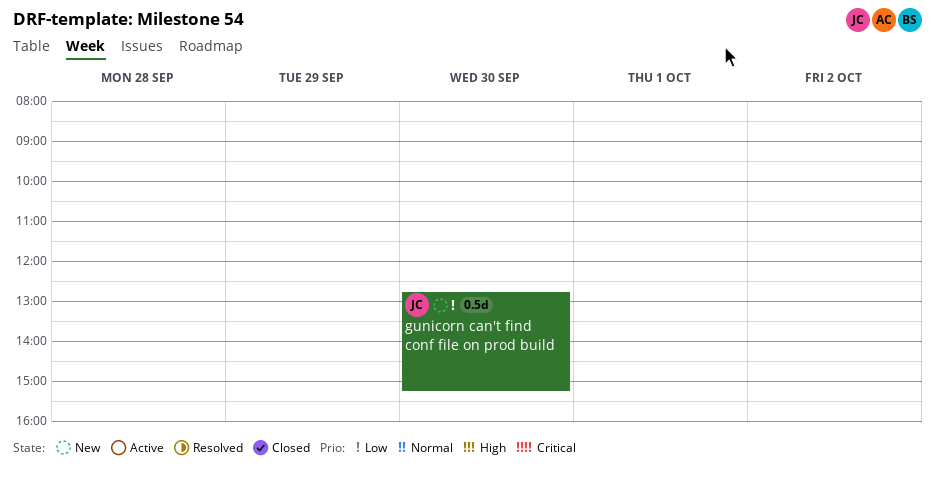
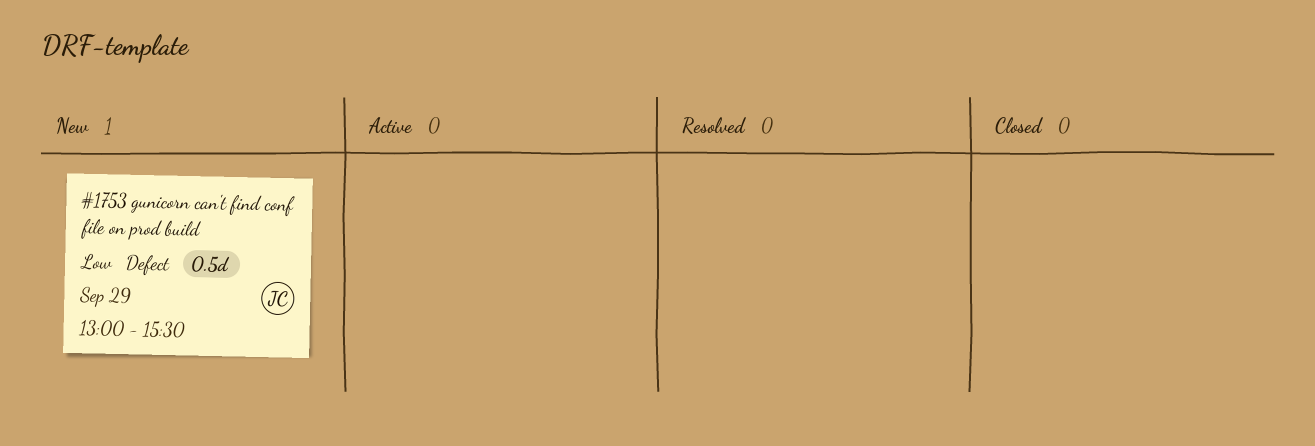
gunicorn can't find conf file on prod build, day: Sep 30 -> Sep 29
gunicorn can't find conf file on prod build, begins: 12:45 -> 13:00
gunicorn can't find conf file on prod build, ends: 15:15 -> 15:30

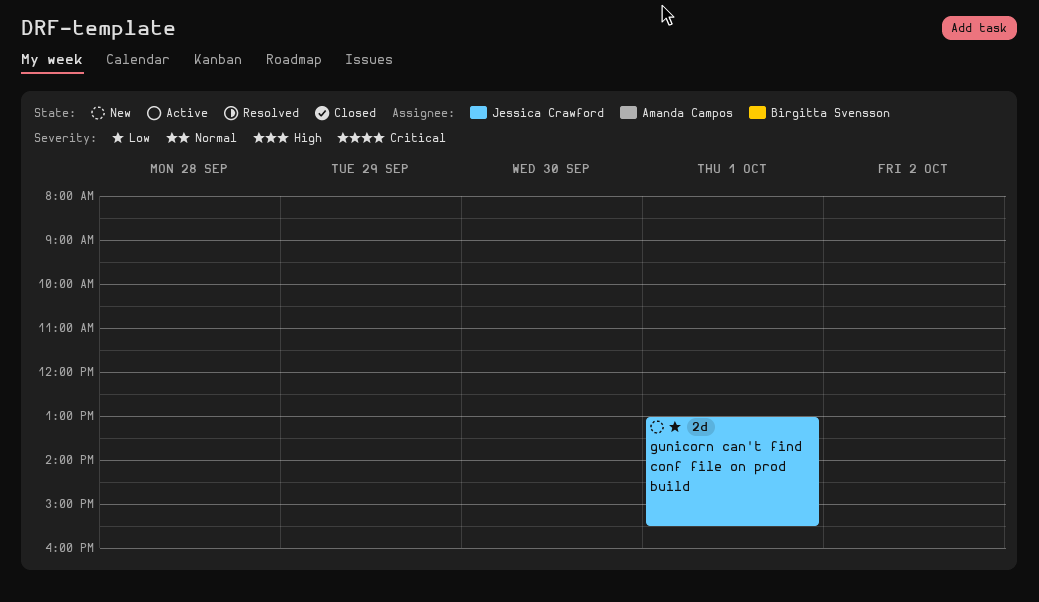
gunicorn can't find conf file on prod build, estimate: 0.5d -> 2d
gunicorn can't find conf file on prod build, day: Sep 29 -> Oct 1

